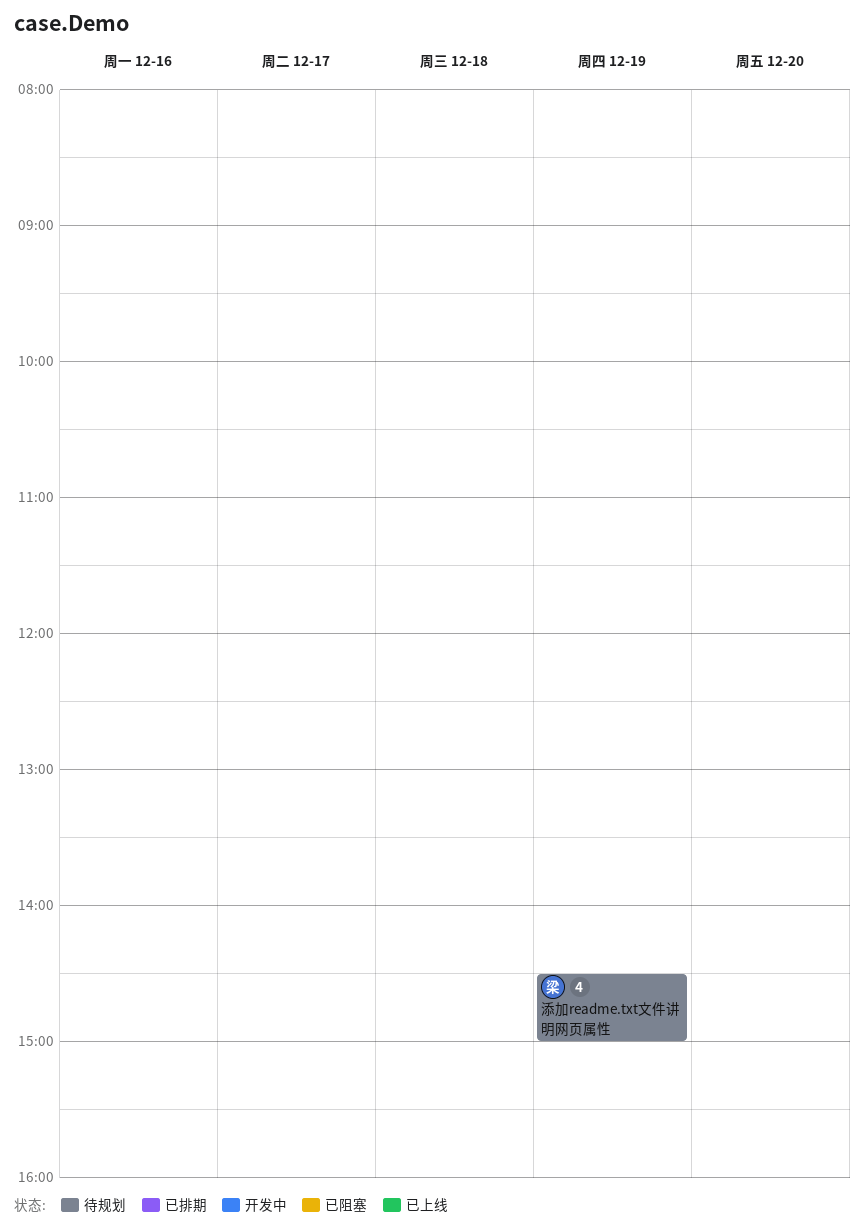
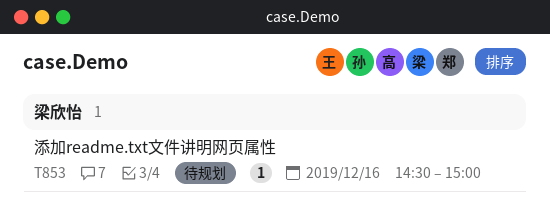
添加readme.txt文件讲明网页属性, estimate: 4 -> 1
添加readme.txt文件讲明网页属性, day: Dec 19 -> Dec 16

